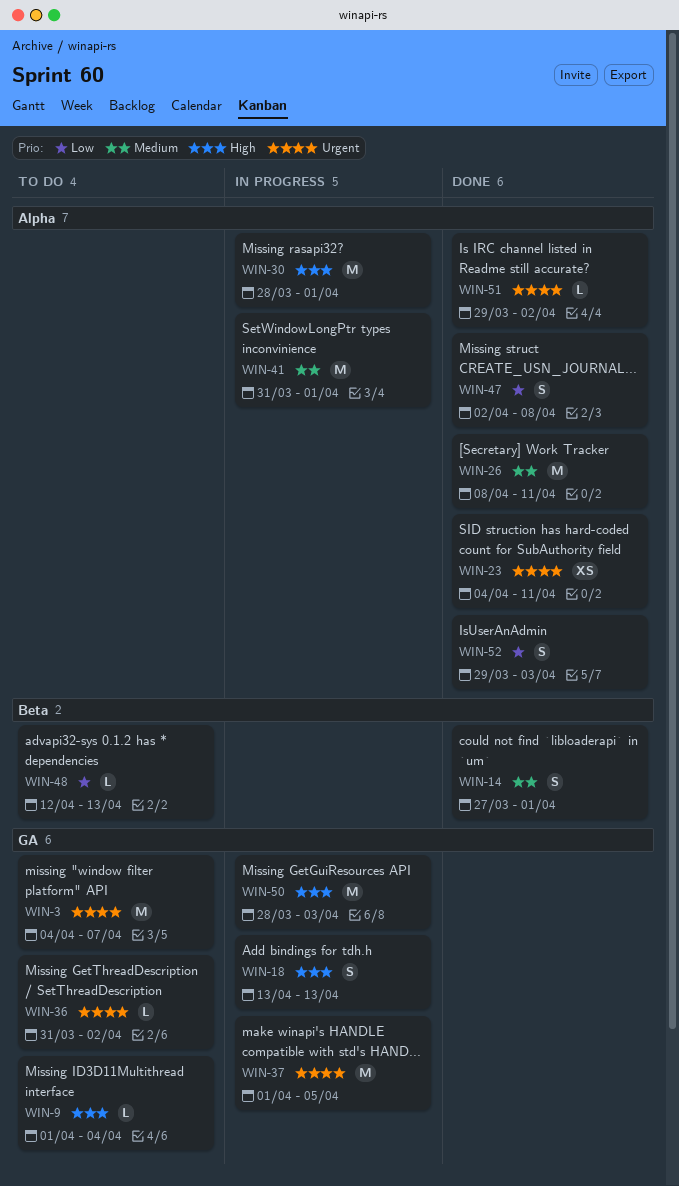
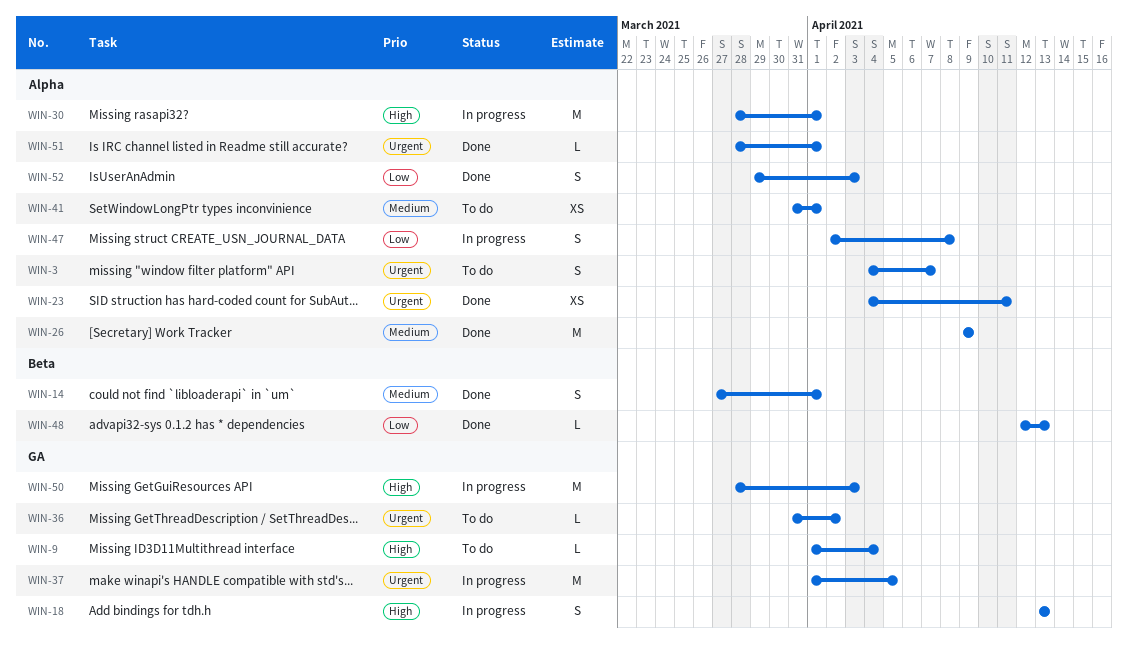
WIN-3, label: GA -> Alpha
WIN-3, estimate: M -> S
WIN-26, start: Apr 8 -> Apr 9
WIN-26, due: Apr 11 -> Apr 9
WIN-41, status: In progress -> To do
WIN-41, estimate: M -> XS
WIN-47, status: Done -> In progress
WIN-48, status: To do -> Done
WIN-51, start: Mar 29 -> Mar 28
WIN-51, due: Apr 2 -> Apr 1

